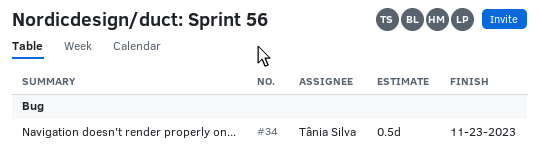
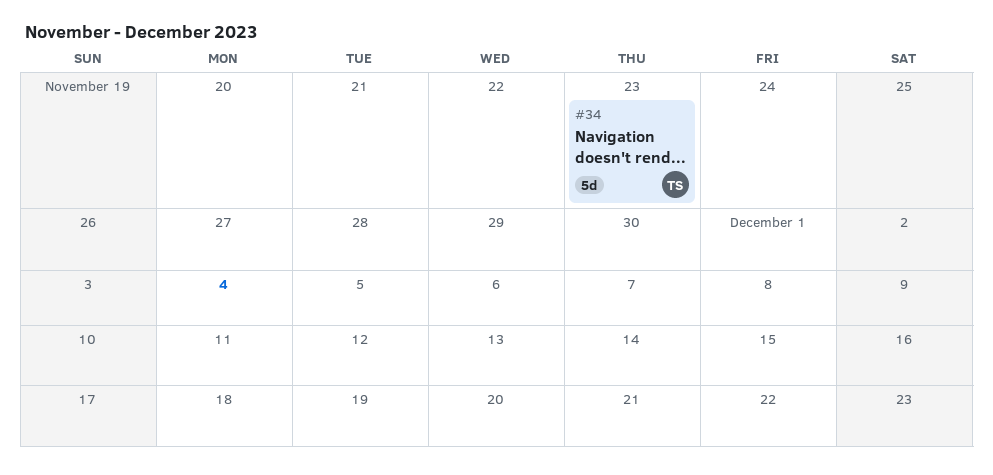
#34, estimate: 0.5d -> 5d

